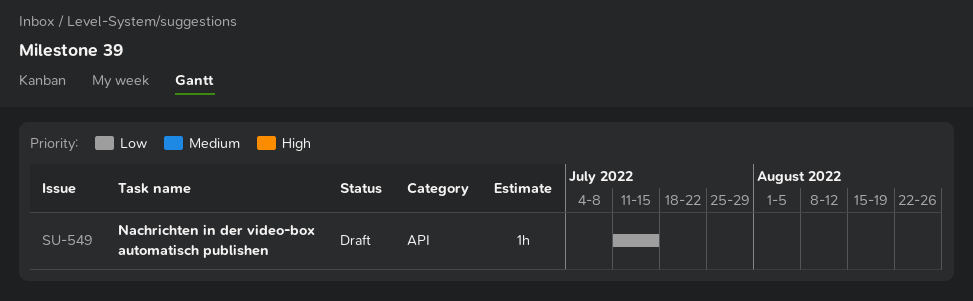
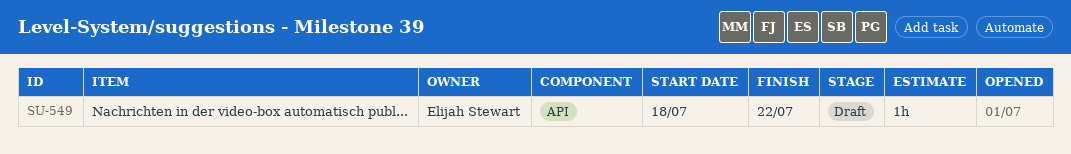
SU-549, start: Jul 11 -> Jul 18
SU-549, due: Jul 15 -> Jul 22

